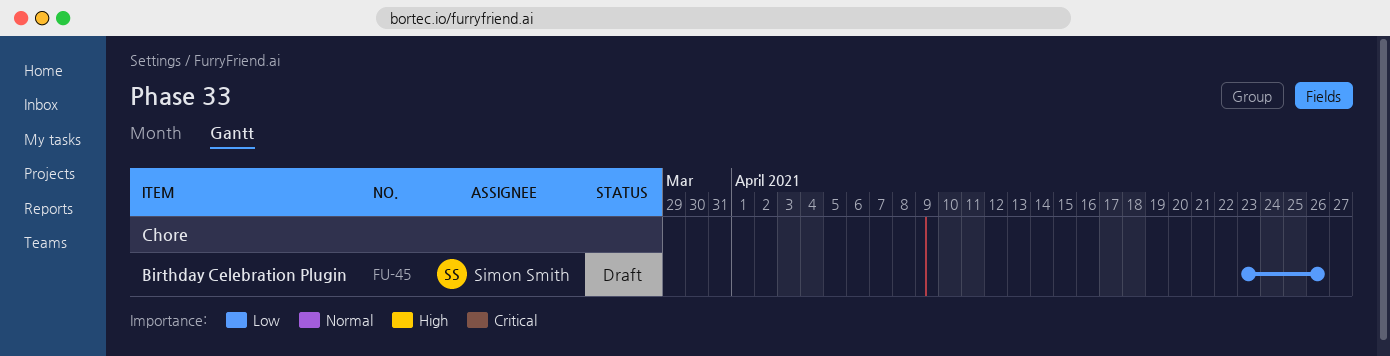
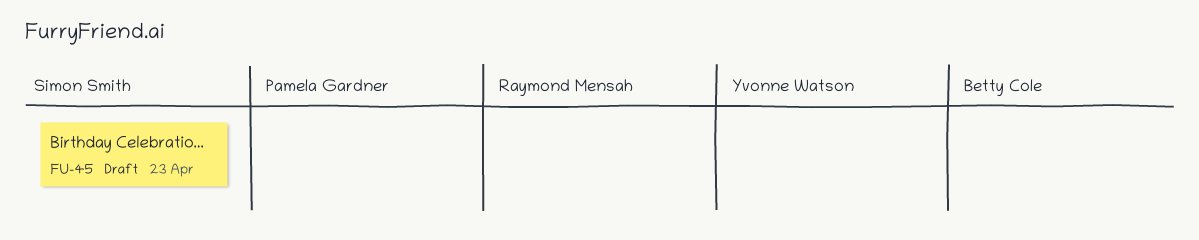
FU-45, due: Apr 26 -> Apr 23

